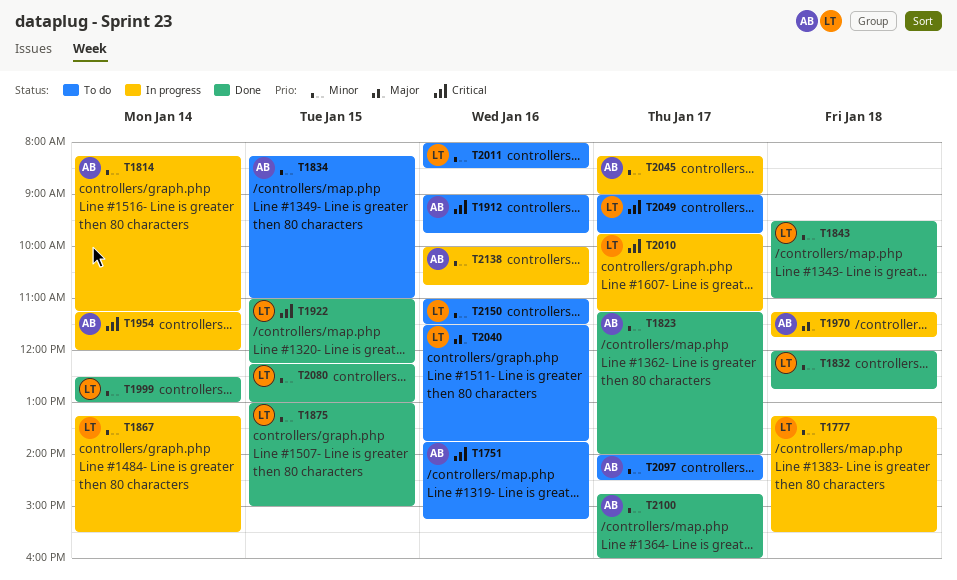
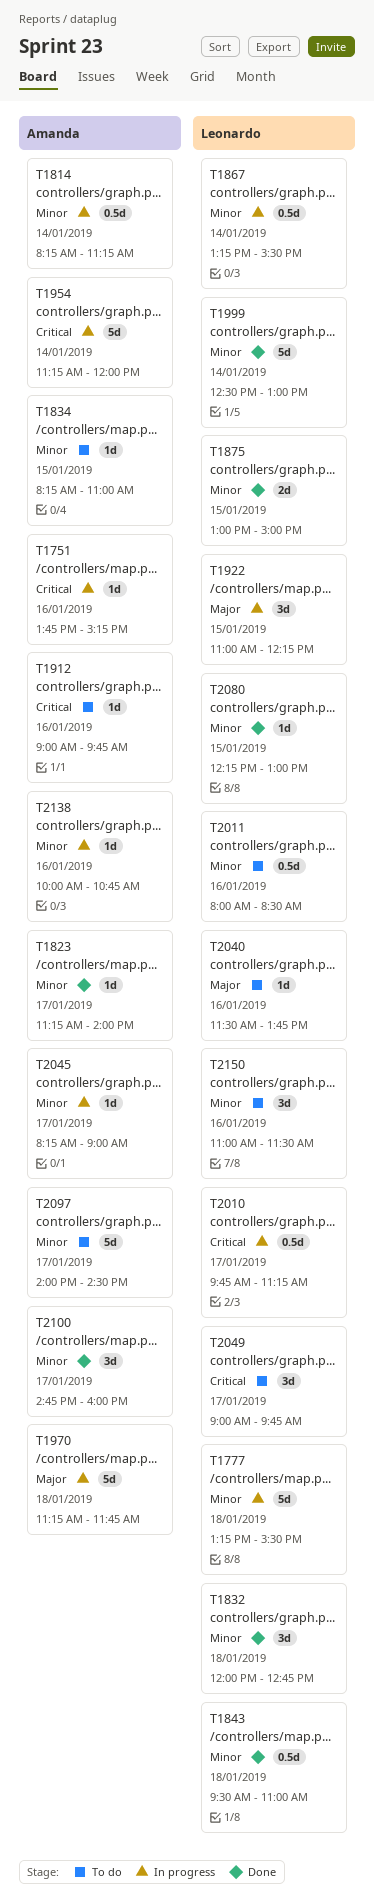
T1751, status: To do -> In progress
T1922, status: Done -> In progress
T1922, priority: Critical -> Major

